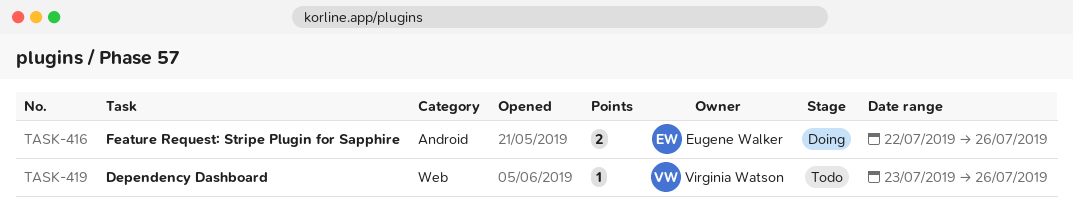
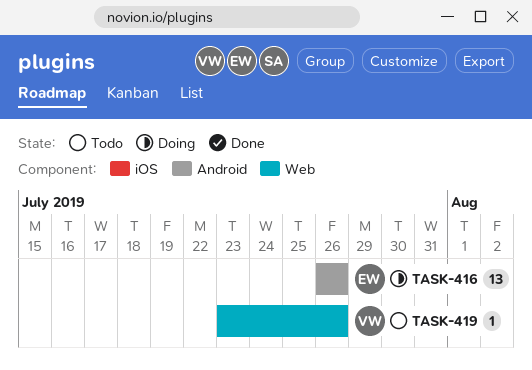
TASK-416, estimate: 2 -> 13
TASK-416, start: Jul 22 -> Jul 26

